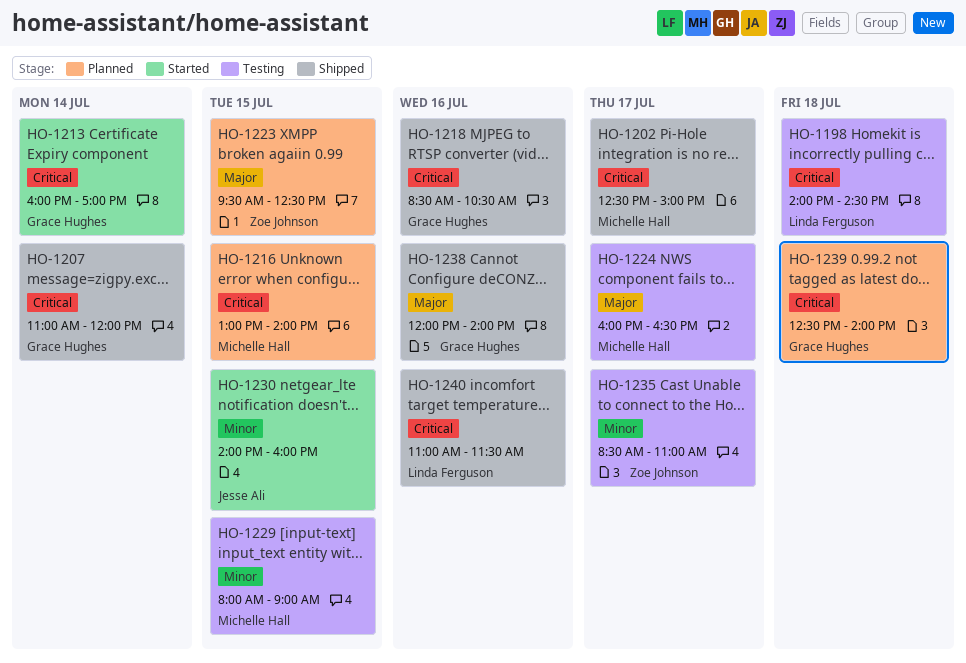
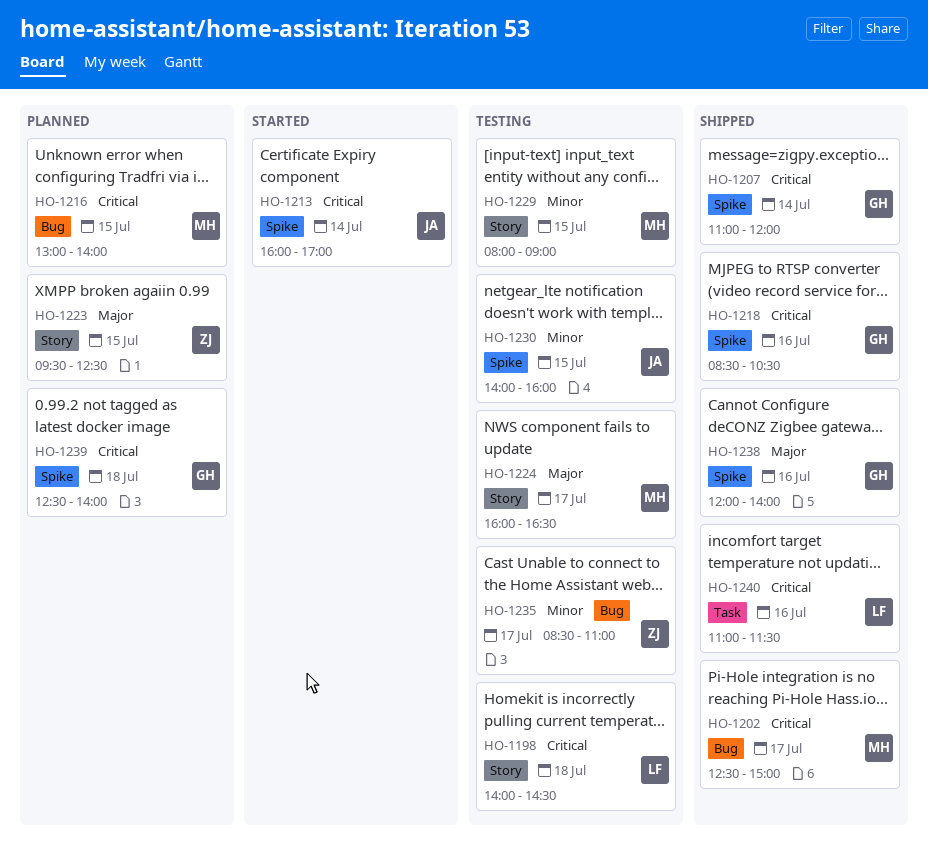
HO-1213, owner: Grace Hughes -> Jesse Ali
HO-1230, status: Started -> Testing

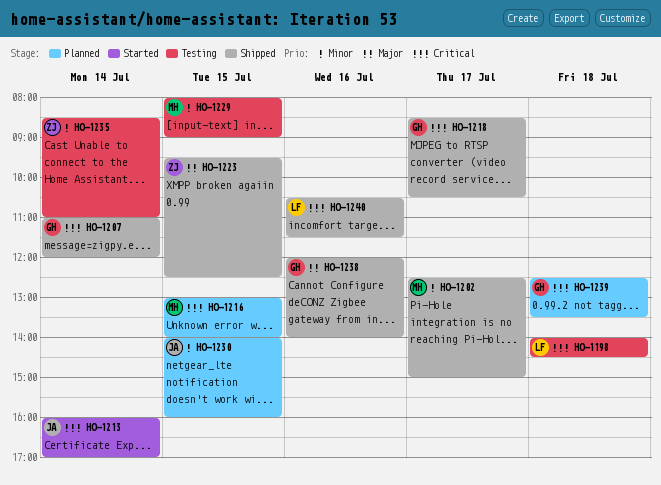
HO-1202, priority: Critical -> Minor
HO-1218, day: Jul 16 -> Jul 17
HO-1223, status: Planned -> Shipped
HO-1224: present -> none
HO-1230, status: Testing -> Planned
HO-1235, day: Jul 17 -> Jul 14
HO-1239, ends: 14:00 -> 13:30
HO-1240, begins: 11:00 -> 10:30

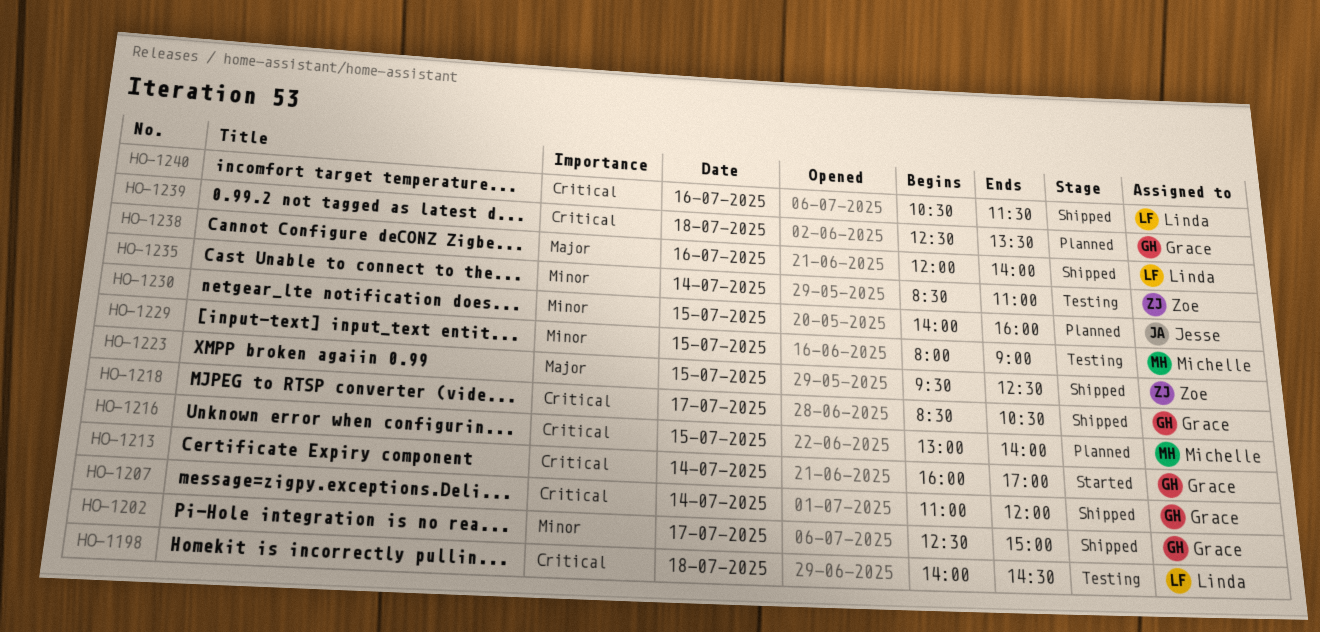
HO-1202, owner: Michelle -> Grace
HO-1213, owner: Jesse -> Grace
HO-1238, owner: Grace -> Linda

